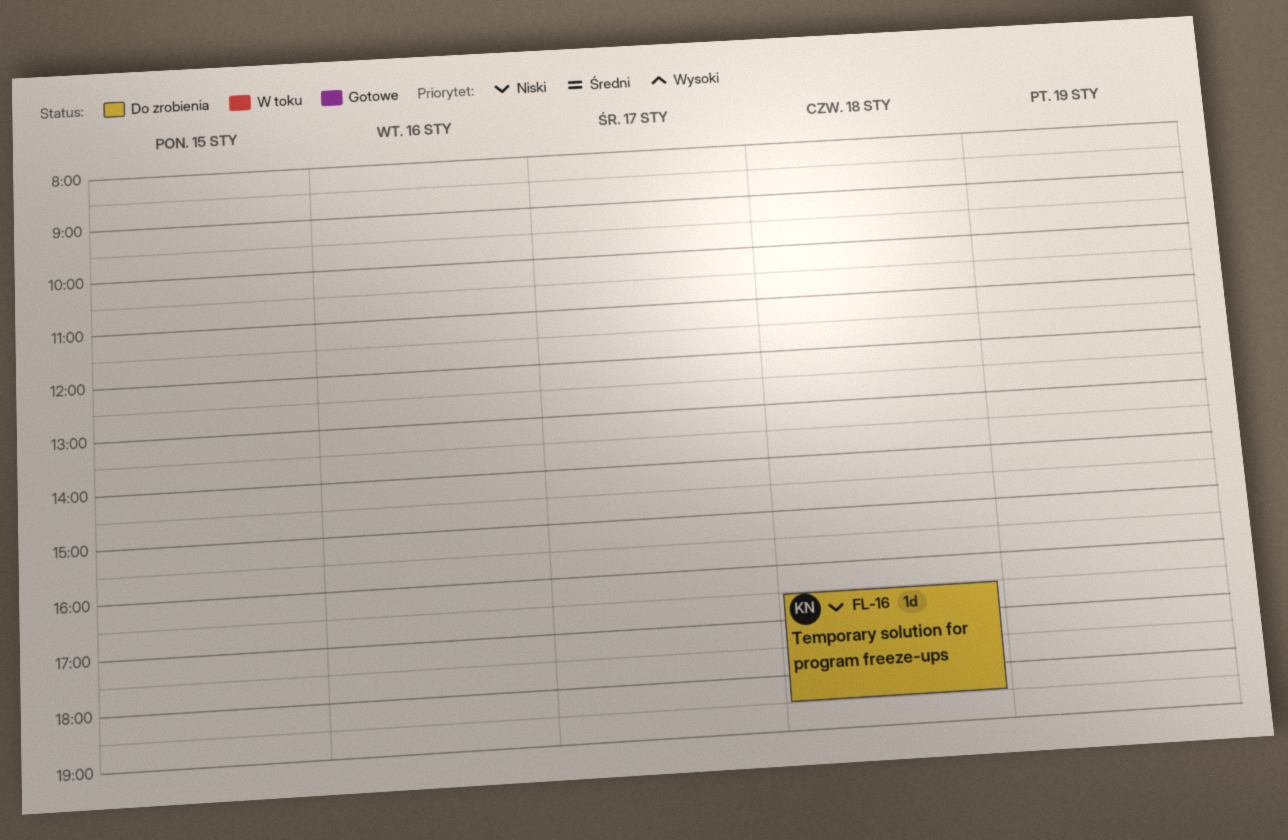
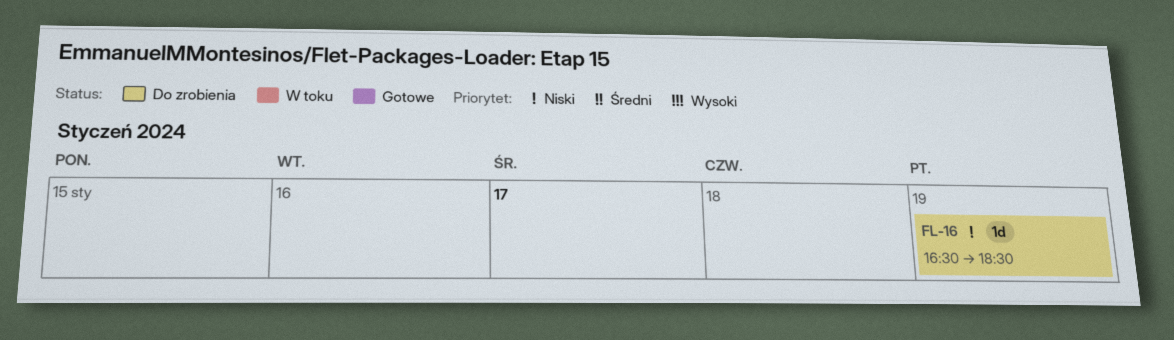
FL-16, day: Jan 18 -> Jan 19

